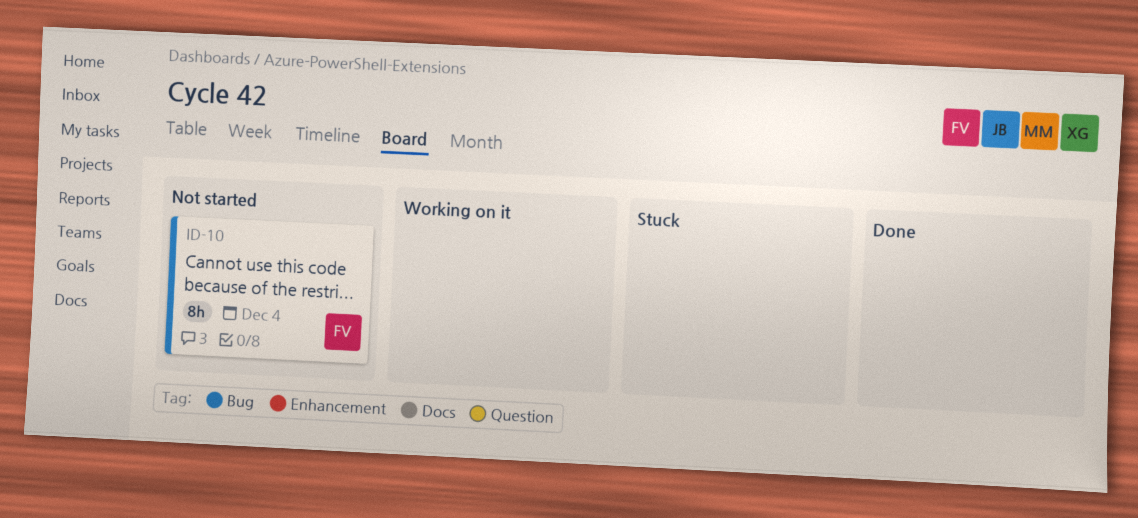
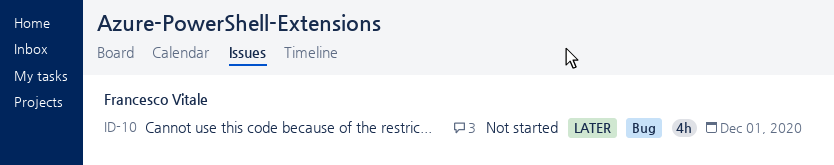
ID-10, estimate: 8h -> 4h
ID-10, due: Dec 4 -> Dec 1

